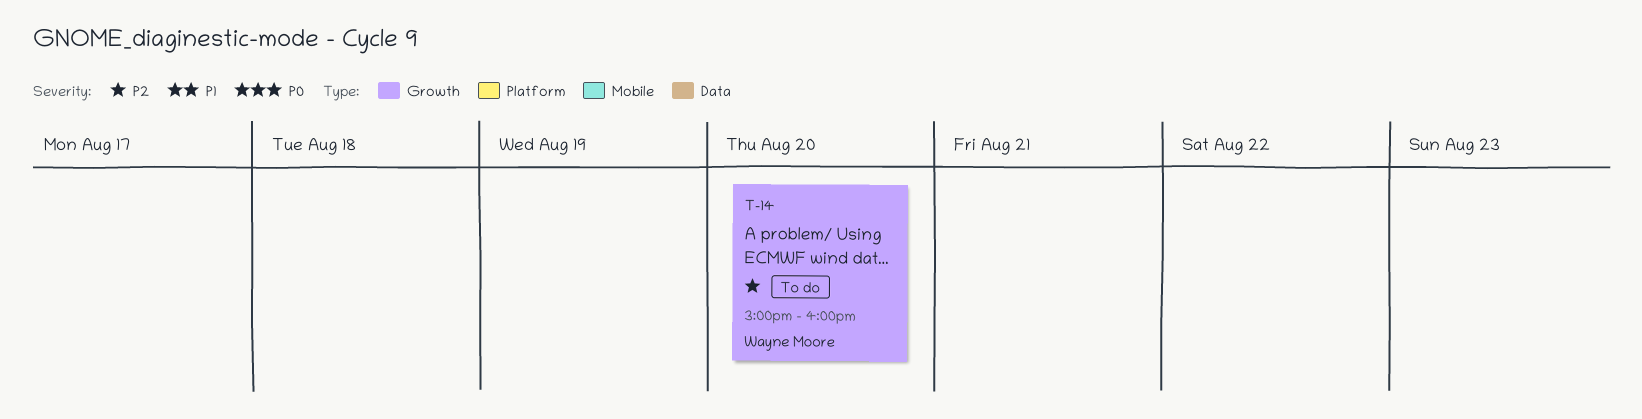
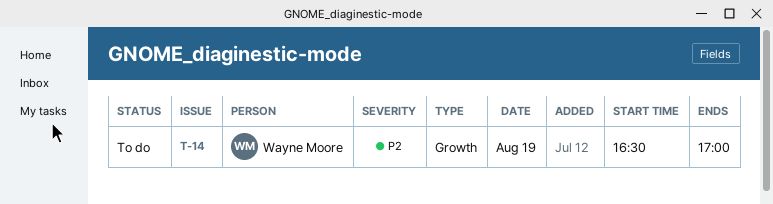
T-14, day: Aug 20 -> Aug 19
T-14, begins: 15:00 -> 16:30
T-14, ends: 16:00 -> 17:00

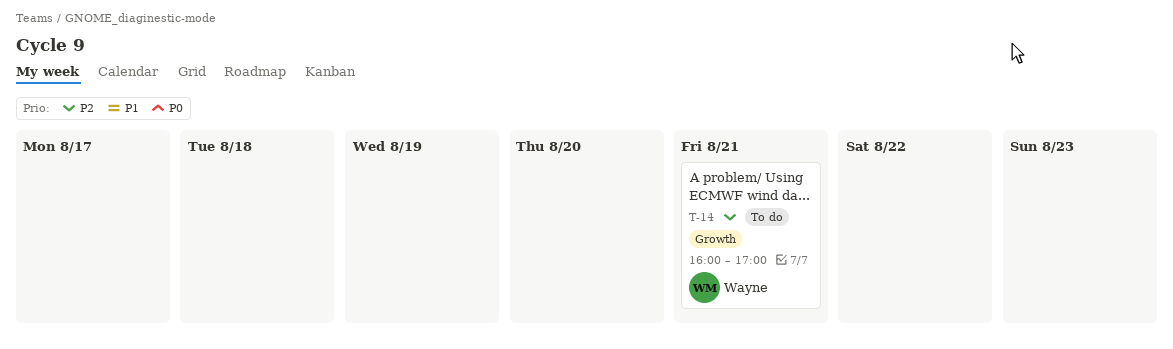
T-14, day: Aug 19 -> Aug 21
T-14, begins: 16:30 -> 16:00

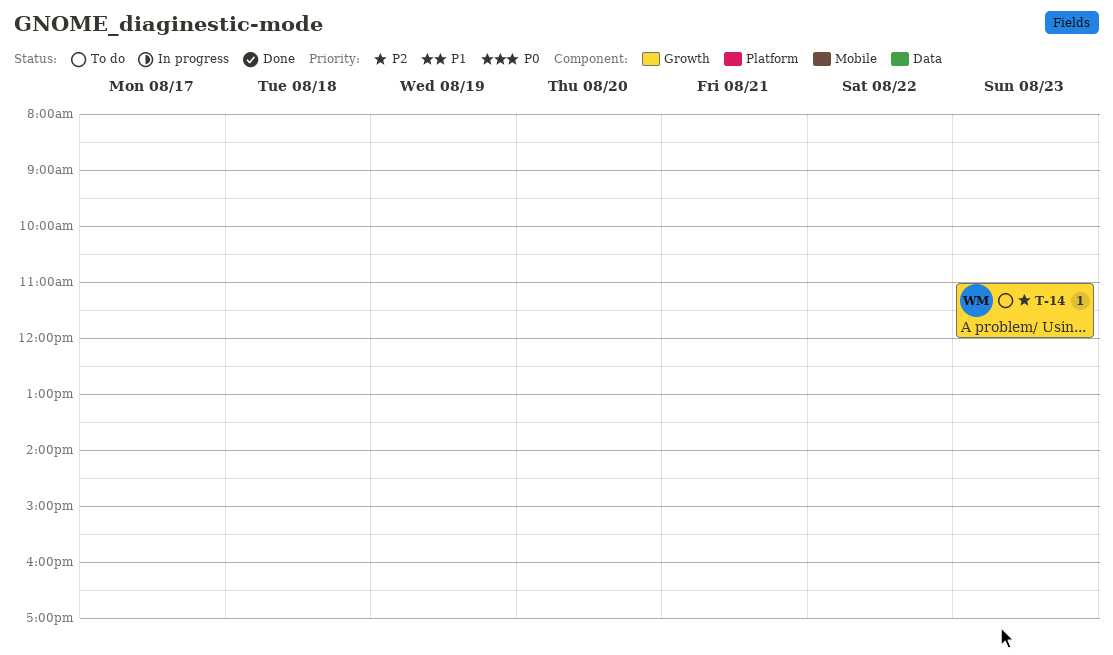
T-14, day: Aug 21 -> Aug 23
T-14, begins: 16:00 -> 11:00
T-14, ends: 17:00 -> 12:00

